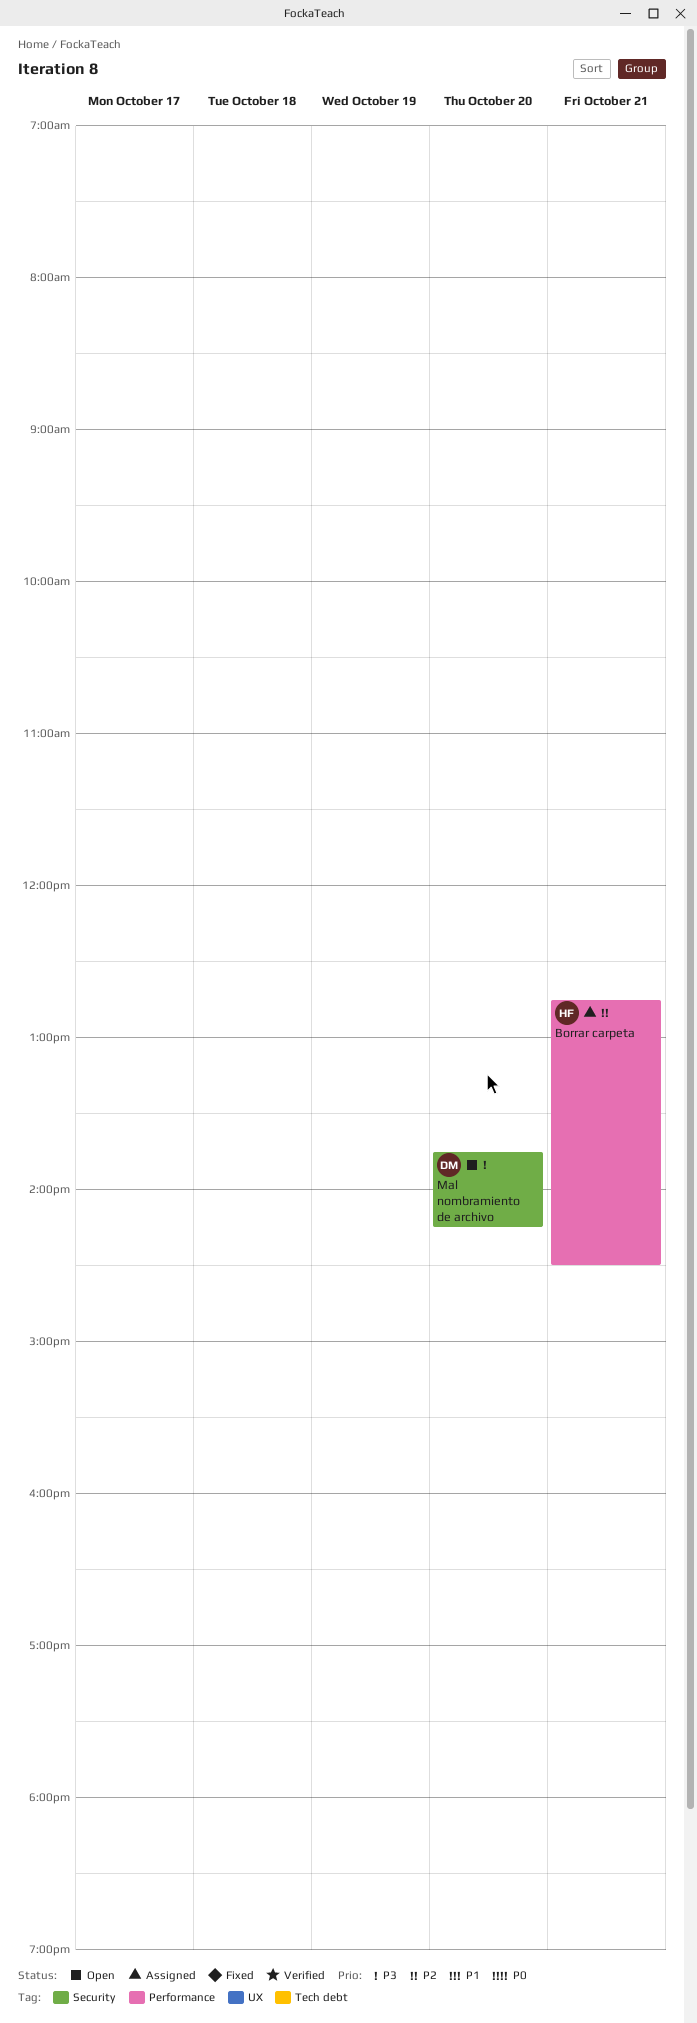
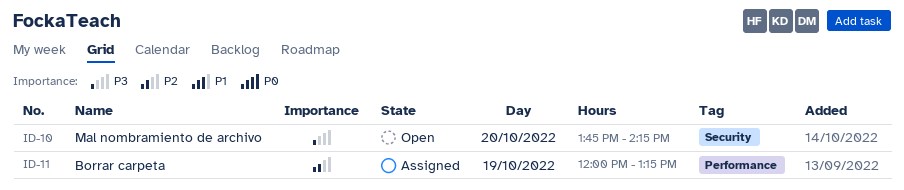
Borrar carpeta, day: Oct 21 -> Oct 19
Borrar carpeta, begins: 12:45 -> 12:00
Borrar carpeta, ends: 14:30 -> 13:15

